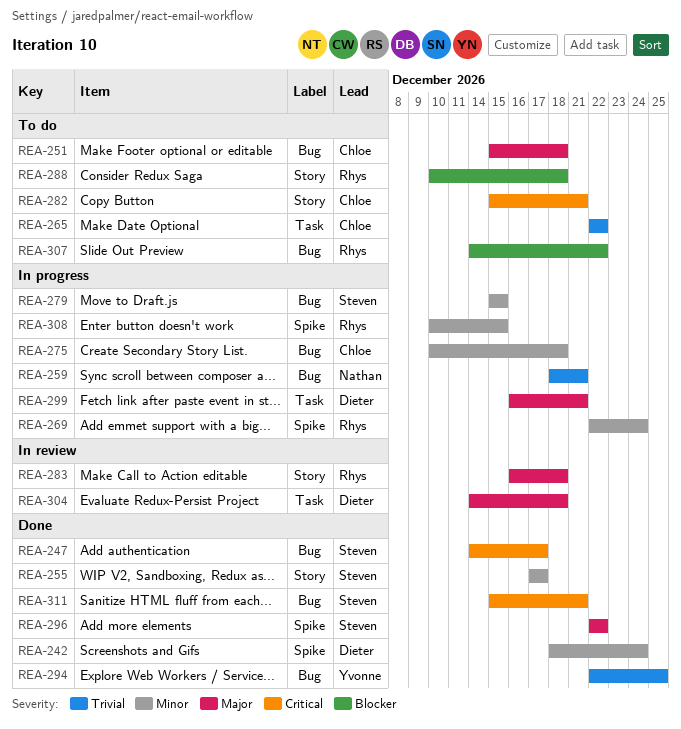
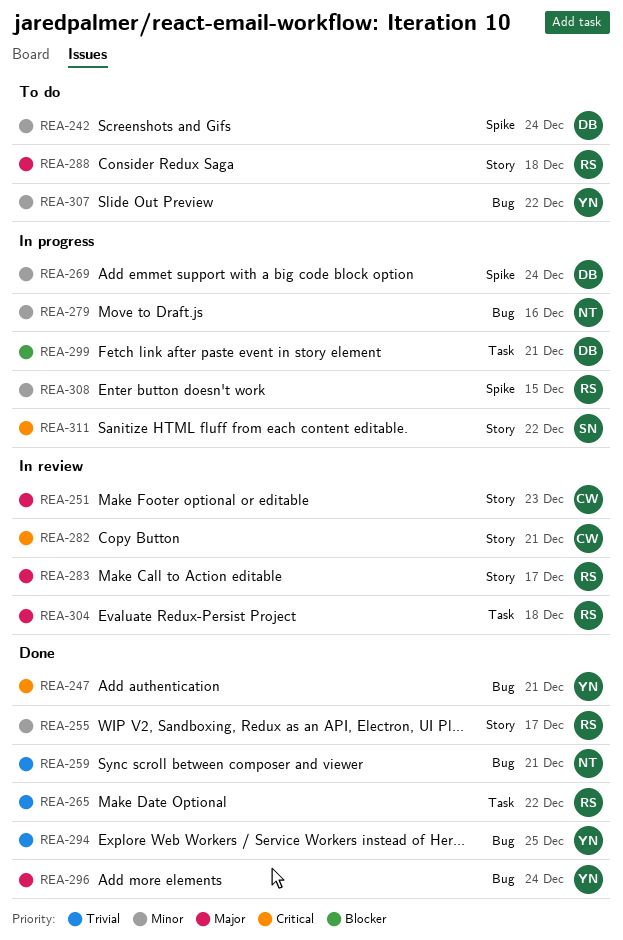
REA-242, status: Done -> To do
REA-247, owner: Steven -> Yvonne
REA-247, due: Dec 17 -> Dec 21
REA-251, status: To do -> In review
REA-251, label: Bug -> Story
REA-251, due: Dec 18 -> Dec 23
REA-255, owner: Steven -> Rhys
REA-259, status: In progress -> Done
REA-265, status: To do -> Done
REA-265, owner: Chloe -> Rhys
REA-269, owner: Rhys -> Dieter
REA-275: present -> none
REA-279, owner: Steven -> Nathan
REA-279, due: Dec 15 -> Dec 16
REA-282, status: To do -> In review
REA-283, due: Dec 18 -> Dec 17
REA-288, priority: Blocker -> Major
REA-296, owner: Steven -> Yvonne
REA-296, label: Spike -> Bug
REA-296, due: Dec 22 -> Dec 24
REA-299, priority: Major -> Blocker
REA-304, owner: Dieter -> Rhys
REA-307, owner: Rhys -> Yvonne
REA-307, priority: Blocker -> Minor
REA-311, status: Done -> In progress
REA-311, label: Bug -> Story
REA-311, due: Dec 21 -> Dec 22

